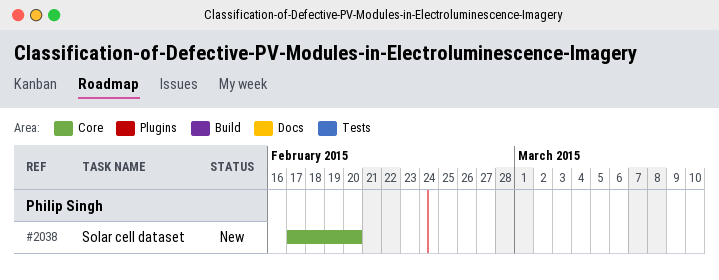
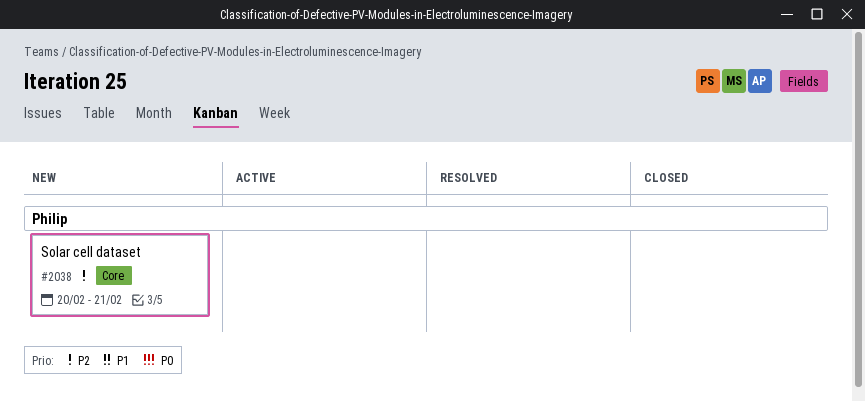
#2038, start: Feb 17 -> Feb 20
#2038, due: Feb 20 -> Feb 21

